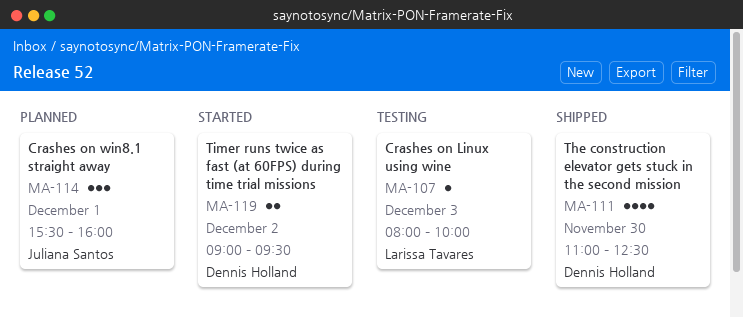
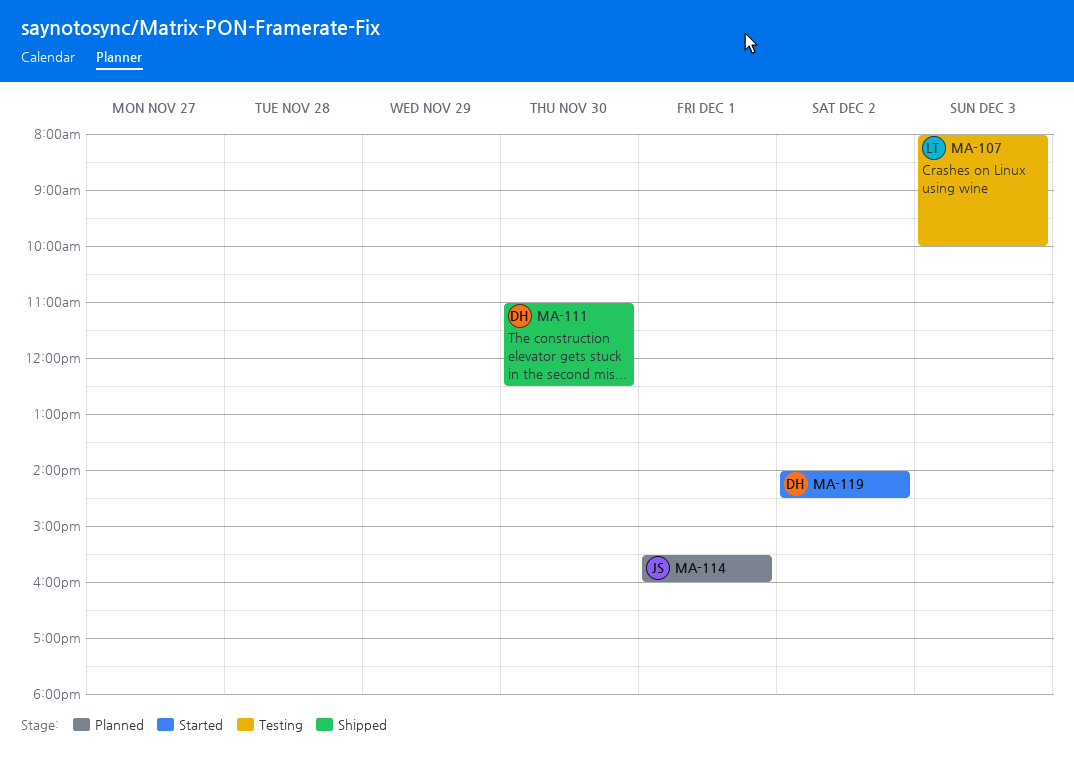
MA-119, begins: 09:00 -> 14:00
MA-119, ends: 09:30 -> 14:30

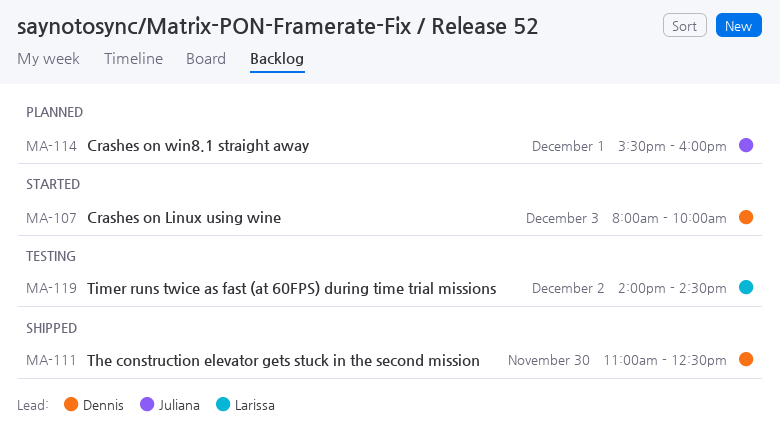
MA-107, status: Testing -> Started
MA-107, owner: Larissa -> Dennis
MA-119, status: Started -> Testing
MA-119, owner: Dennis -> Larissa

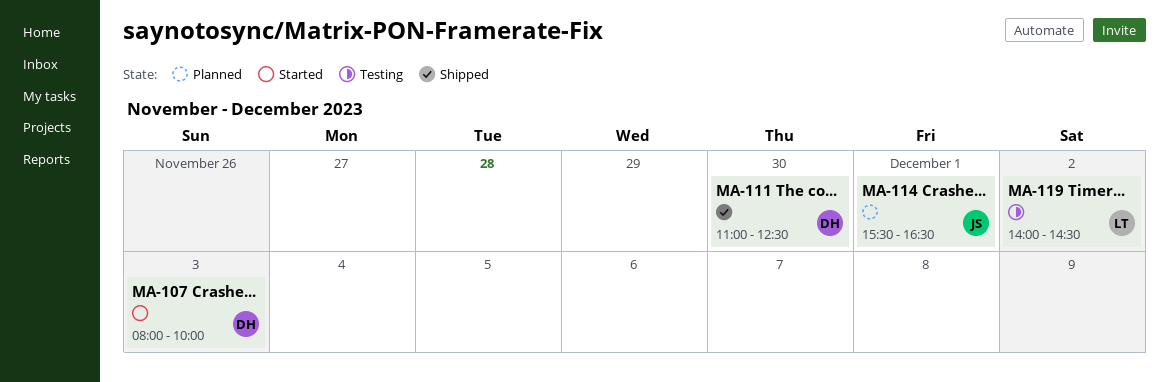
MA-114, ends: 16:00 -> 16:30

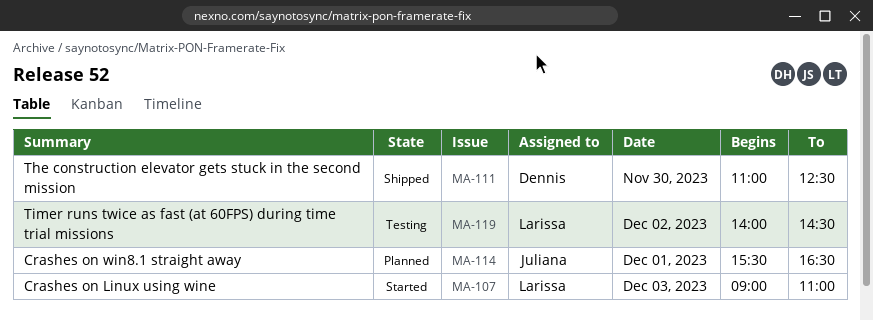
MA-107, owner: Dennis -> Larissa
MA-107, begins: 08:00 -> 09:00
MA-107, ends: 10:00 -> 11:00

